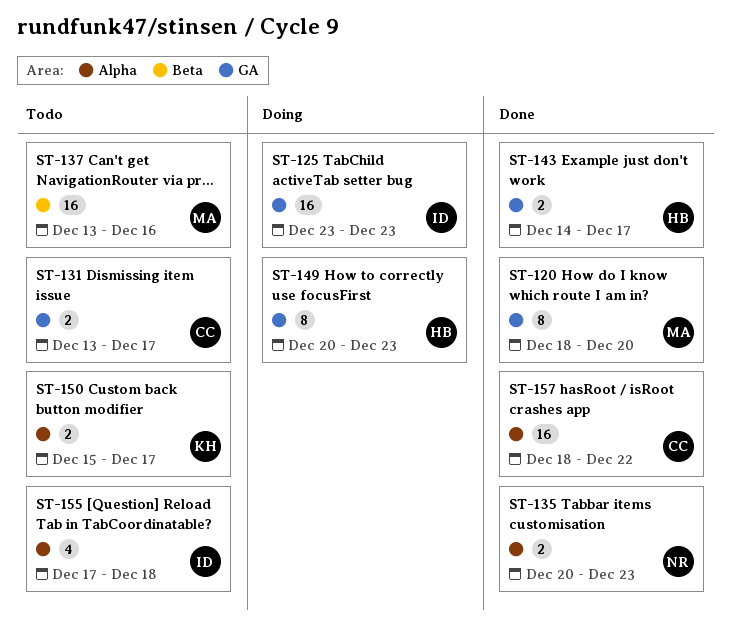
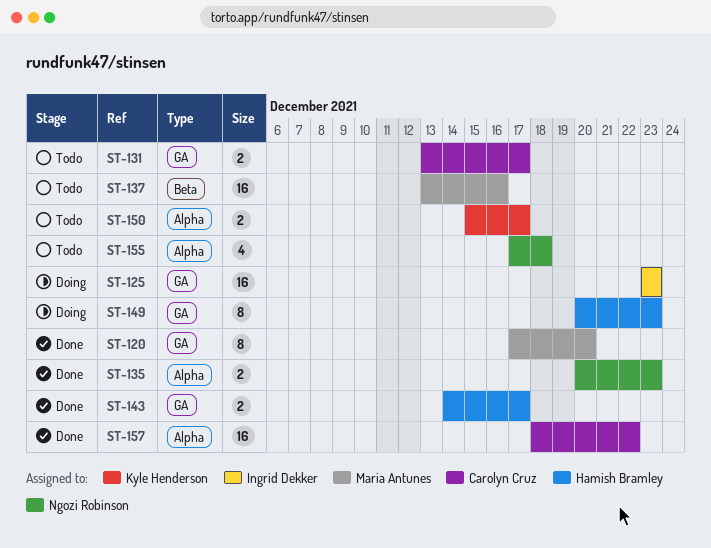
ST-120, start: Dec 18 -> Dec 17
ST-155, owner: Ingrid Dekker -> Ngozi Robinson

